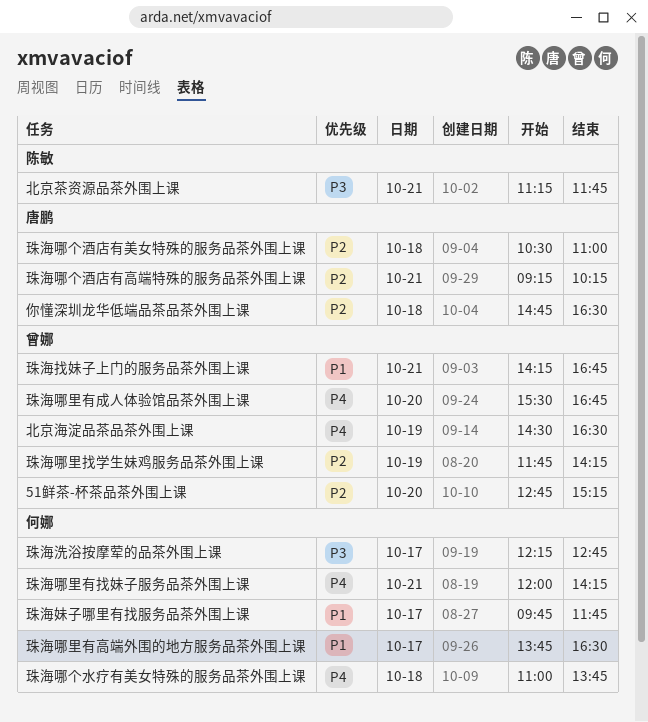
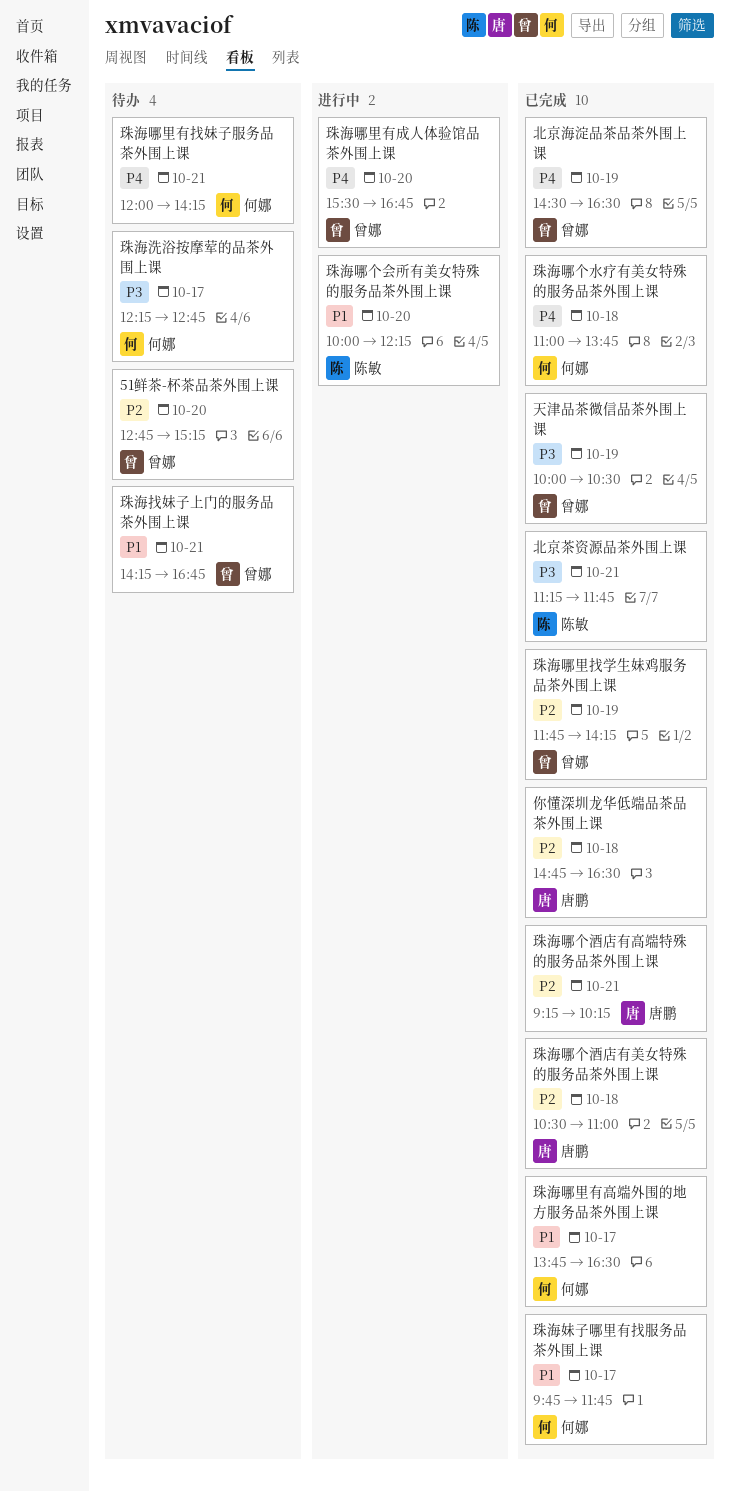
天津品茶微信品茶外围上课: none -> present
珠海哪个会所有美女特殊的服务品茶外围上课: none -> present

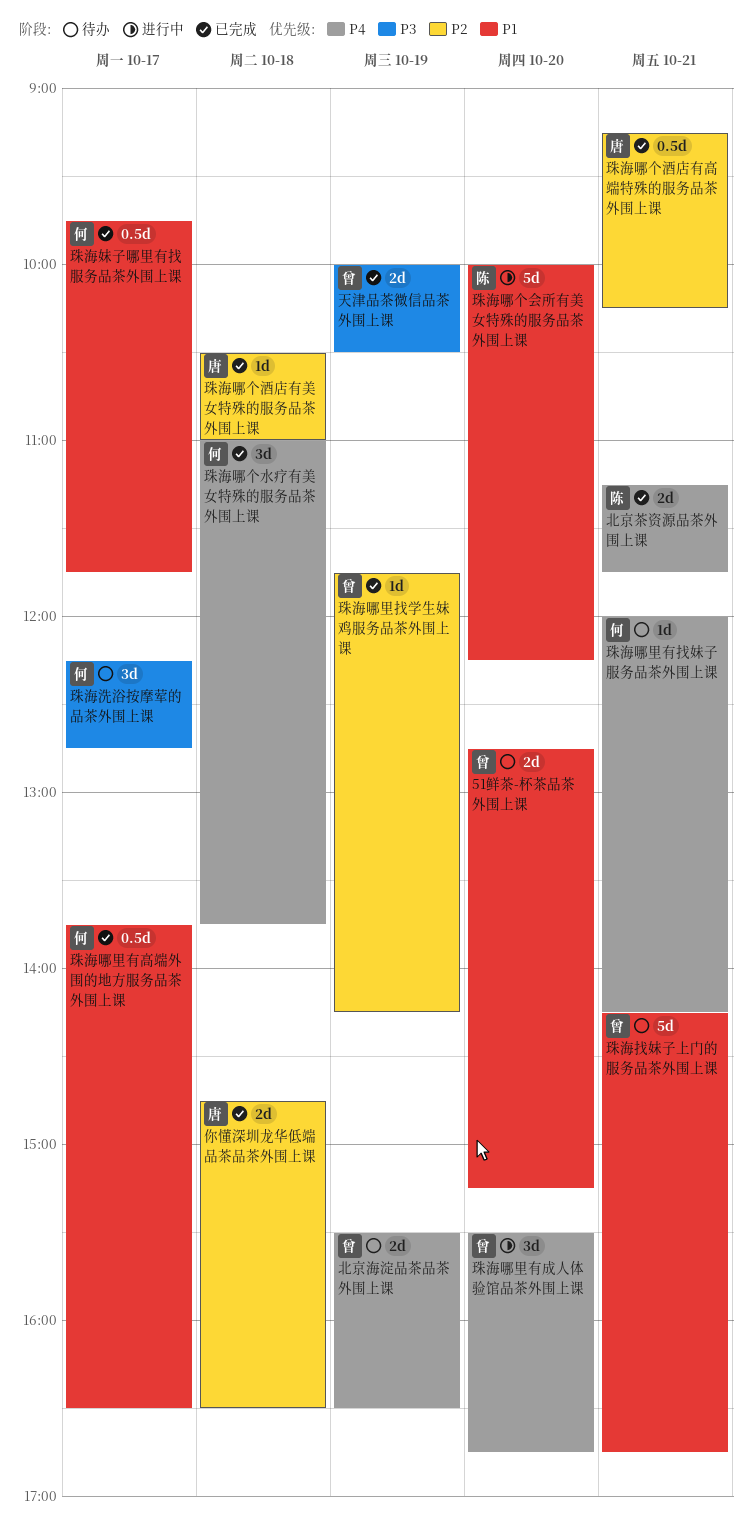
51鲜茶-杯茶品茶外围上课, priority: P2 -> P1
北京海淀品茶品茶外围上课, status: 已完成 -> 待办
北京海淀品茶品茶外围上课, begins: 14:30 -> 15:30
北京茶资源品茶外围上课, priority: P3 -> P4

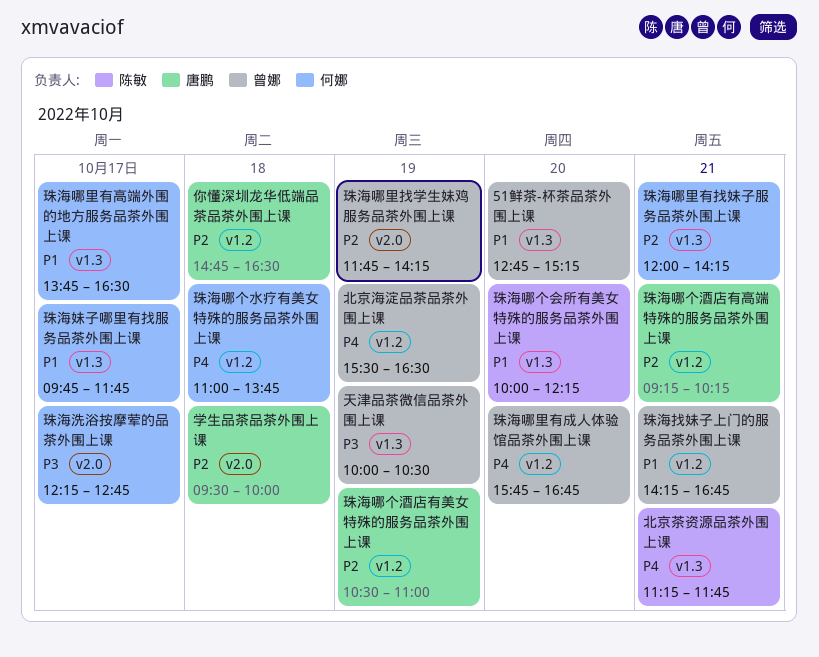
学生品茶品茶外围上课: none -> present
珠海哪个酒店有美女特殊的服务品茶外围上课, day: Oct 18 -> Oct 19
珠海哪里有成人体验馆品茶外围上课, begins: 15:30 -> 15:45
珠海哪里有找妹子服务品茶外围上课, priority: P4 -> P2

